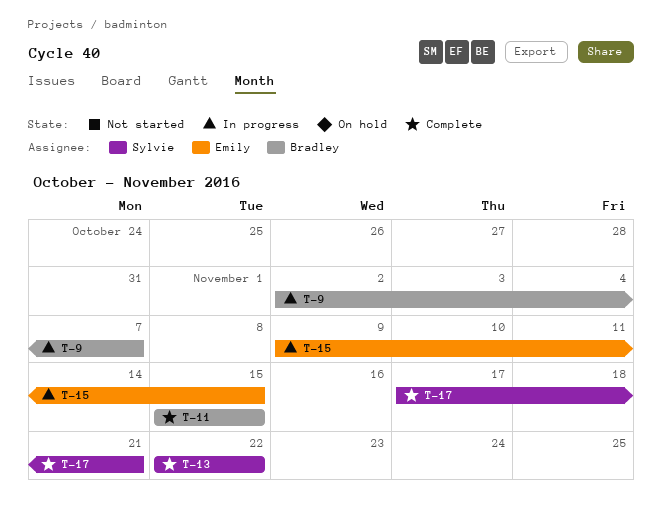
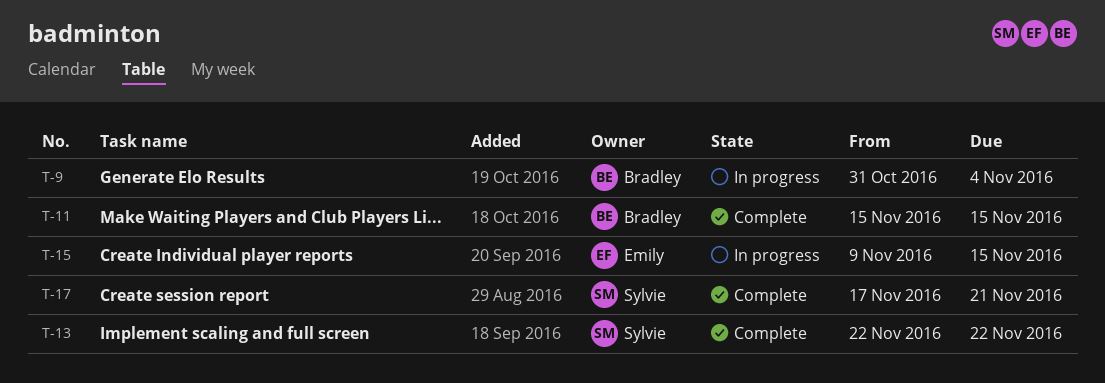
T-9, start: Nov 2 -> Oct 31
T-9, due: Nov 7 -> Nov 4

